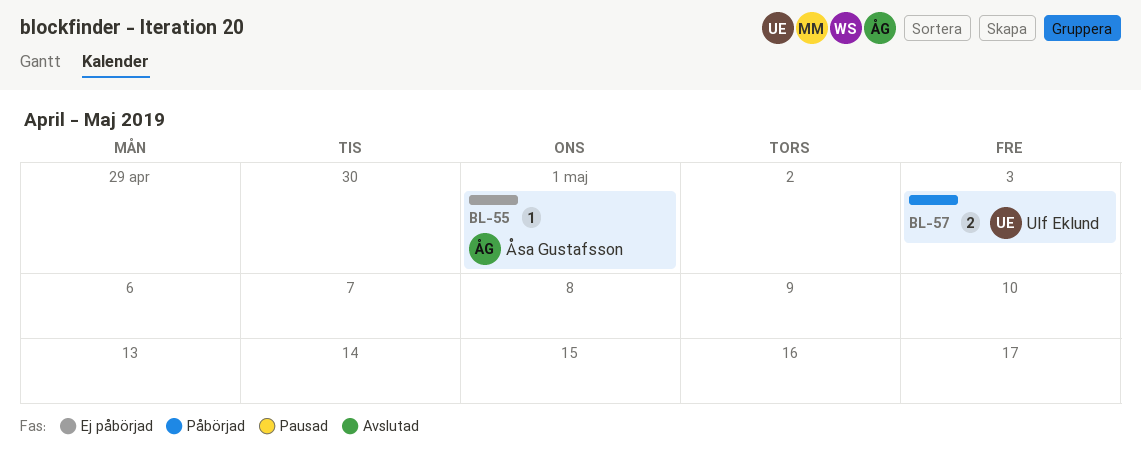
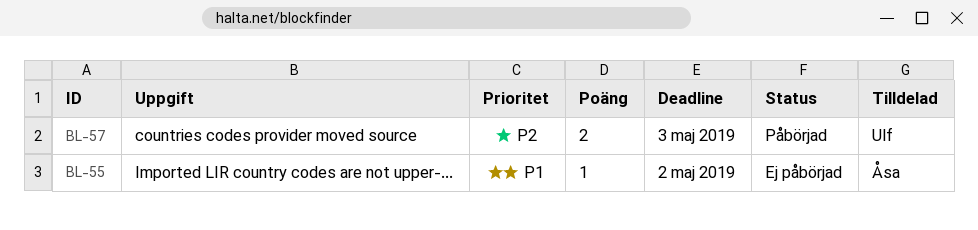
BL-55, due: May 1 -> May 2

